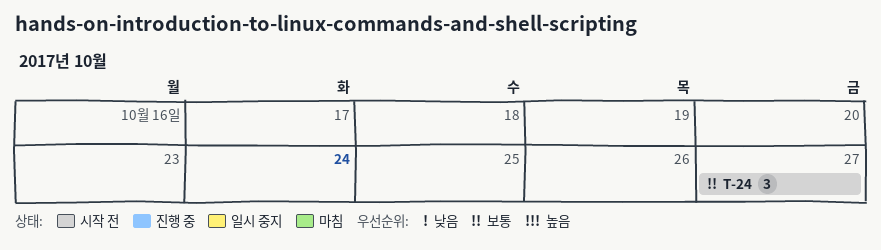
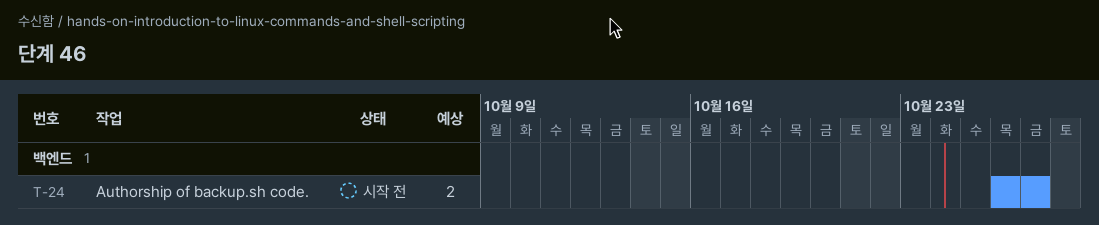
T-24, estimate: 3 -> 2
T-24, start: Oct 27 -> Oct 26

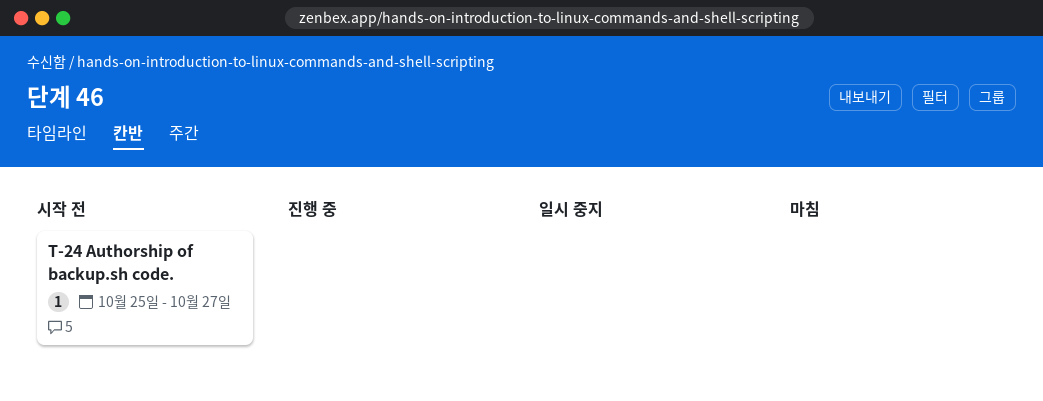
T-24, estimate: 2 -> 1
T-24, start: Oct 26 -> Oct 25

